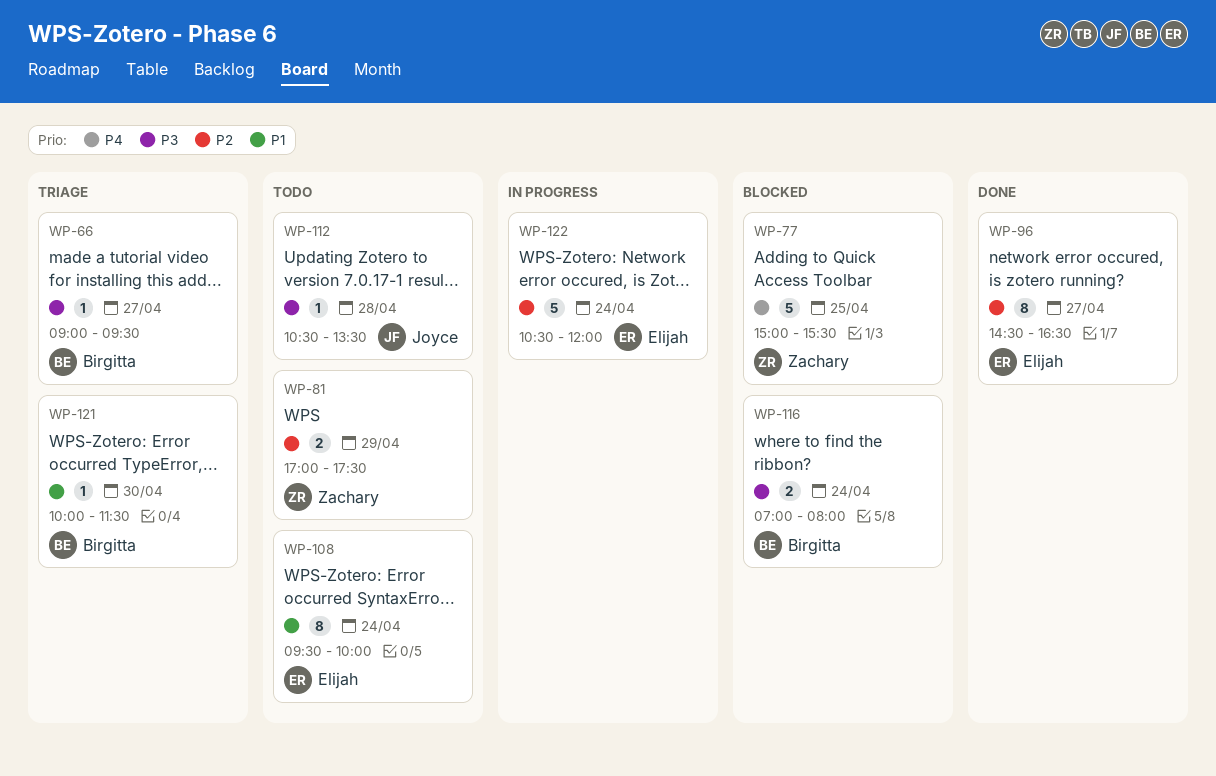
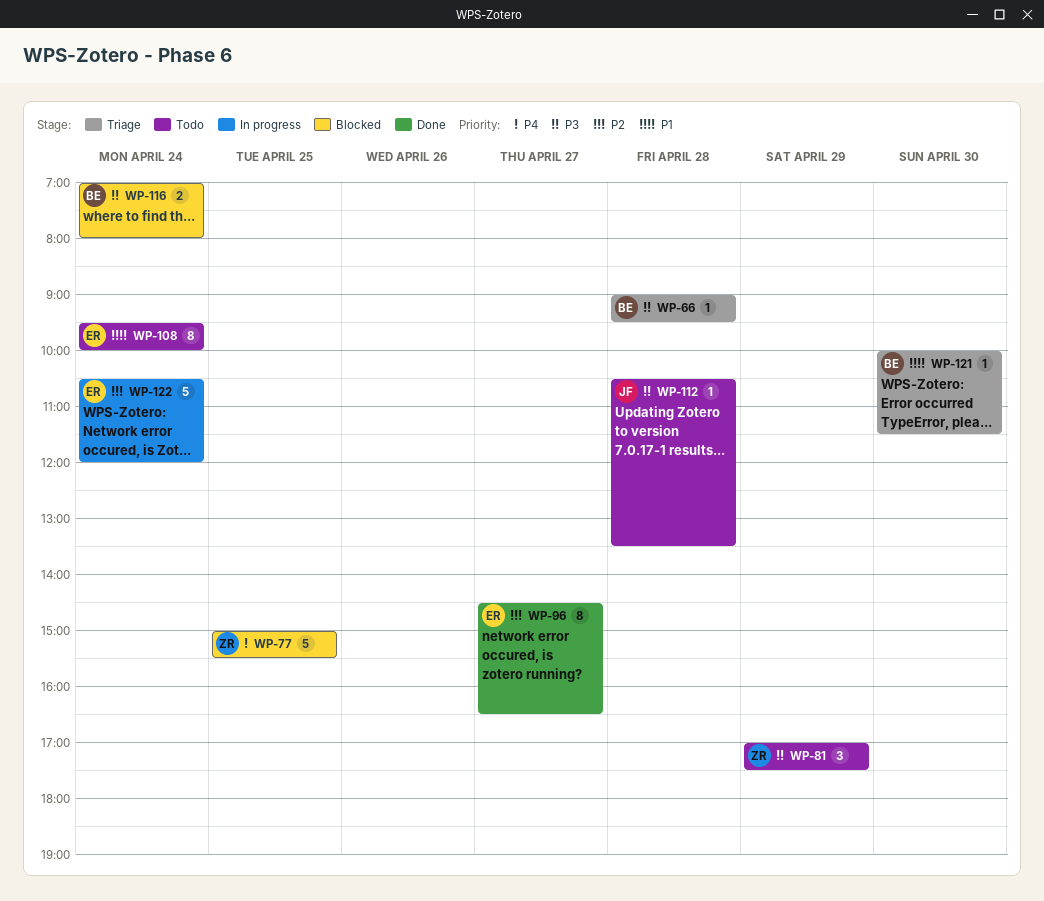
WP-66, day: Apr 27 -> Apr 28
WP-81, priority: P2 -> P3
WP-81, estimate: 2 -> 3

